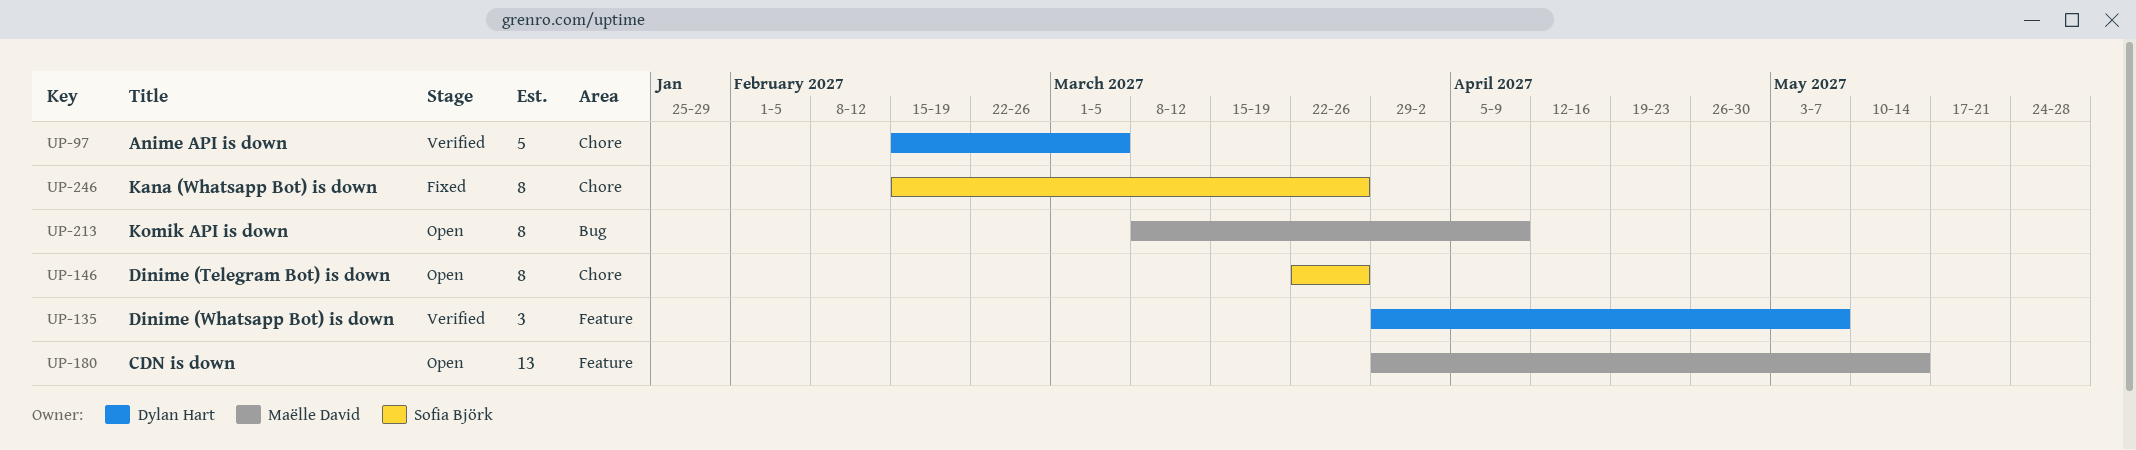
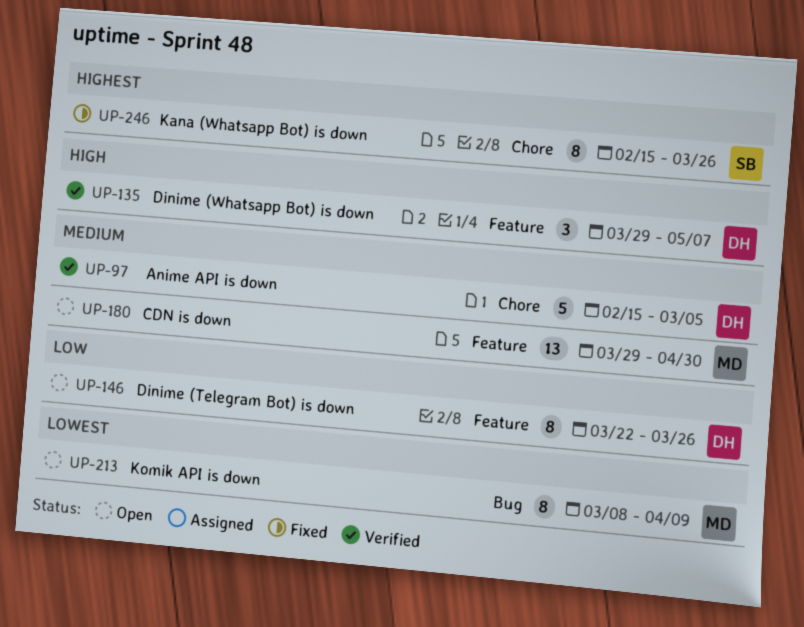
UP-146, owner: Sofia Björk -> Dylan Hart
UP-146, label: Chore -> Feature
UP-180, due: May 14 -> Apr 30

